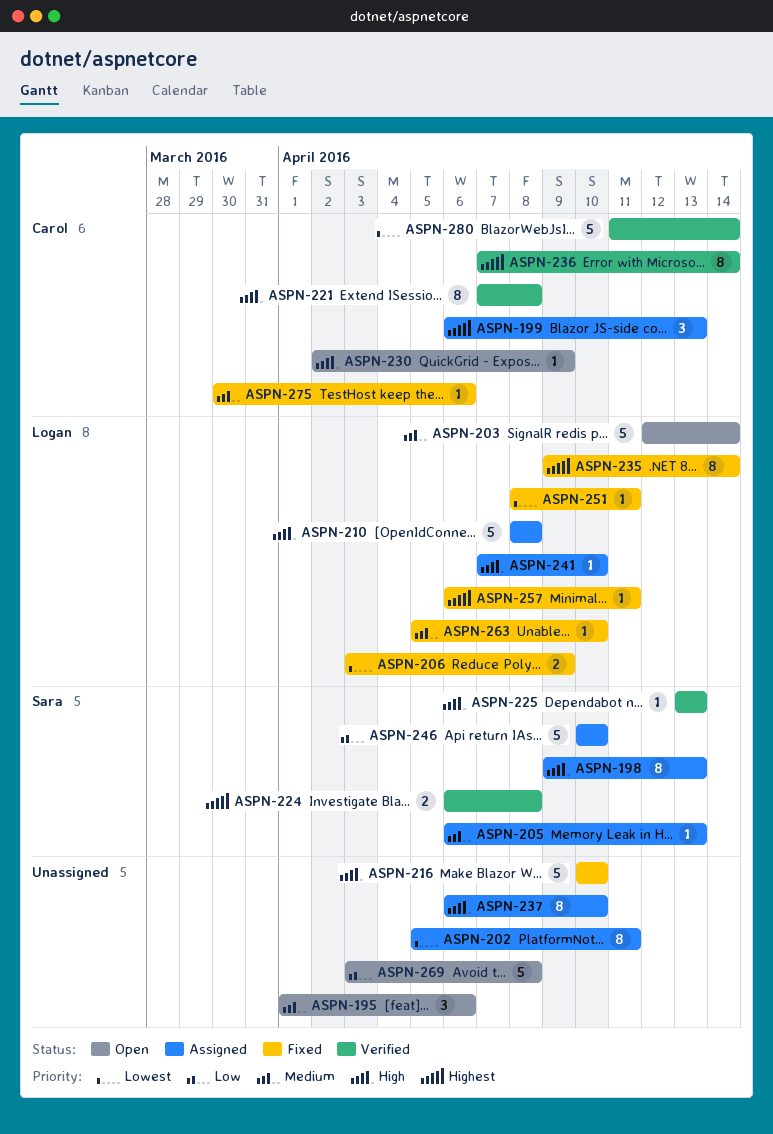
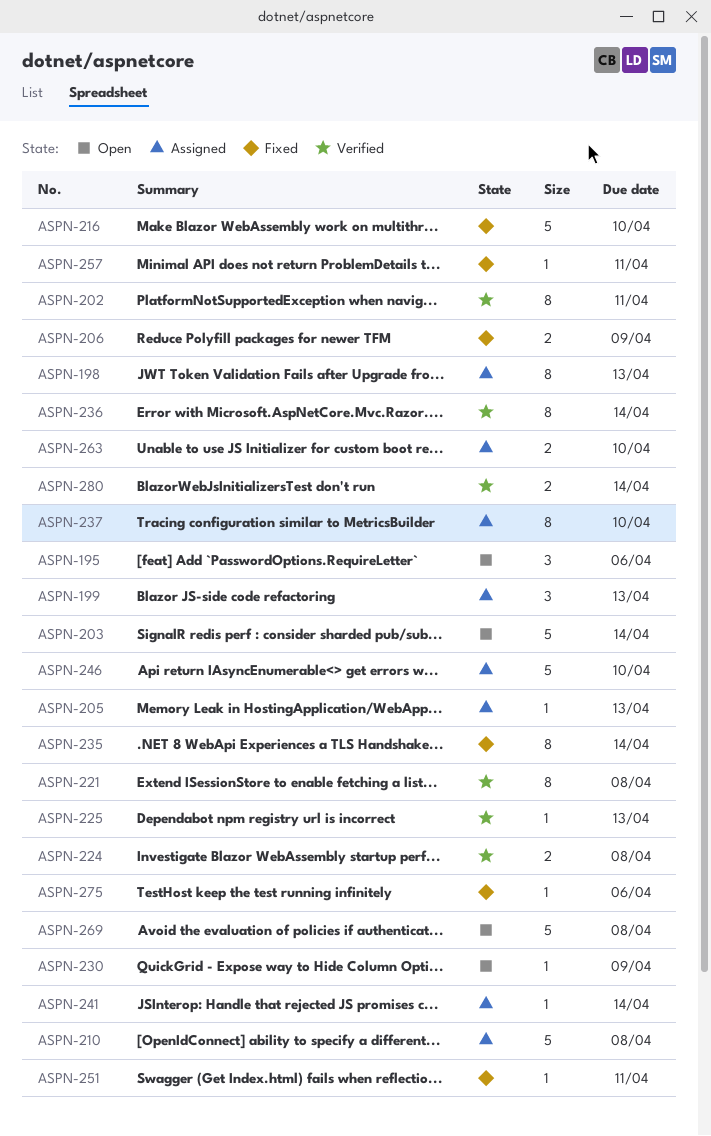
ASPN-202, status: Assigned -> Verified
ASPN-241, due: Apr 10 -> Apr 14
ASPN-263, status: Fixed -> Assigned
ASPN-263, estimate: 1 -> 2
ASPN-280, estimate: 5 -> 2

